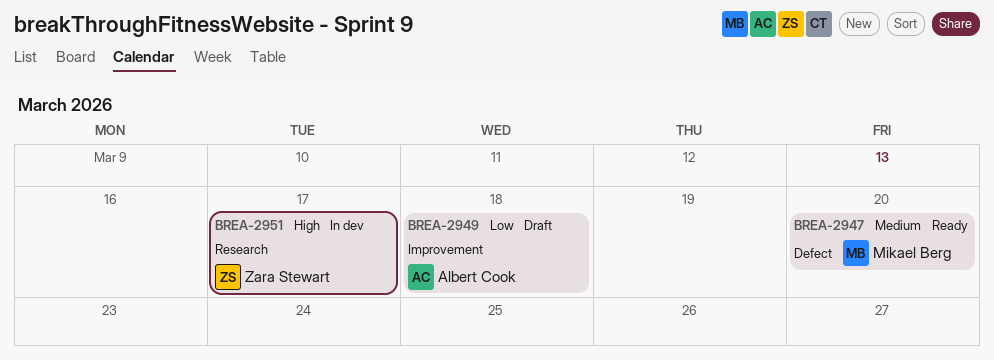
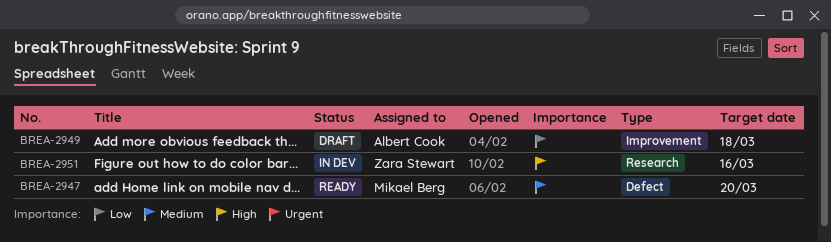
BREA-2951, due: Mar 17 -> Mar 16

